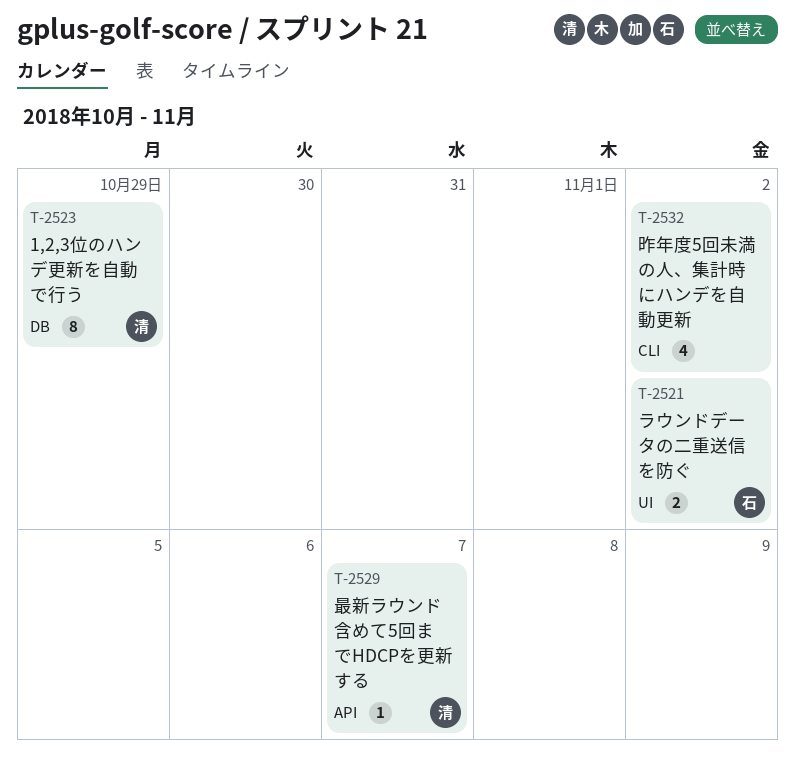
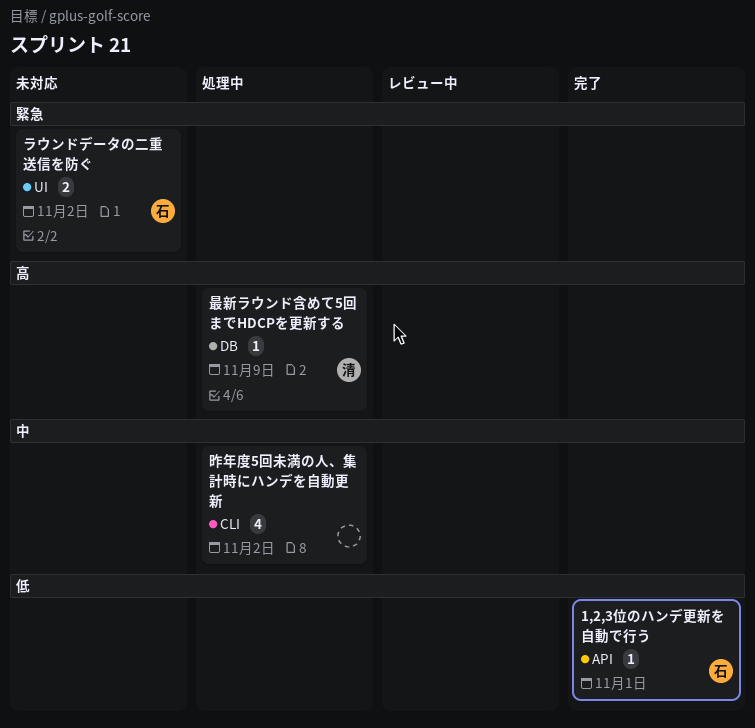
1,2,3位のハンデ更新を自動で行う, owner: 清 -> 石
1,2,3位のハンデ更新を自動で行う, label: DB -> API
1,2,3位のハンデ更新を自動で行う, estimate: 8 -> 1
1,2,3位のハンデ更新を自動で行う, due: Oct 29 -> Nov 1
最新ラウンド含めて5回までHDCPを更新する, label: API -> DB
最新ラウンド含めて5回までHDCPを更新する, due: Nov 7 -> Nov 9

